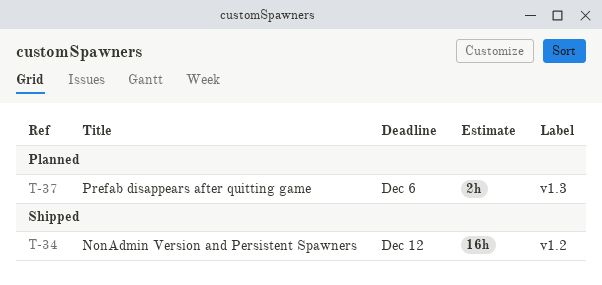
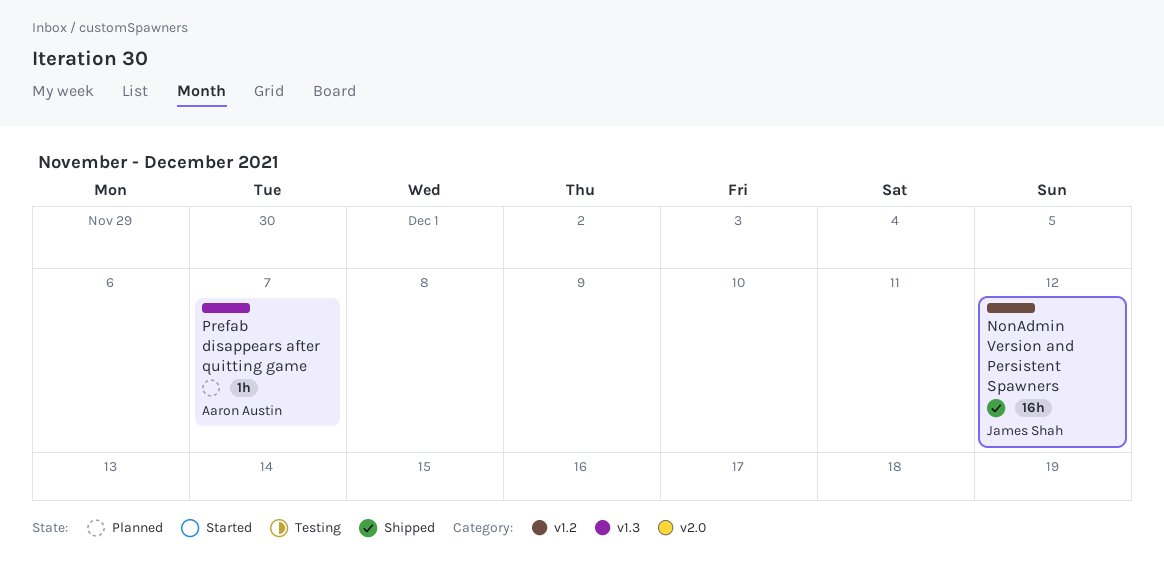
Prefab disappears after quitting game, estimate: 2h -> 1h
Prefab disappears after quitting game, due: Dec 6 -> Dec 7

